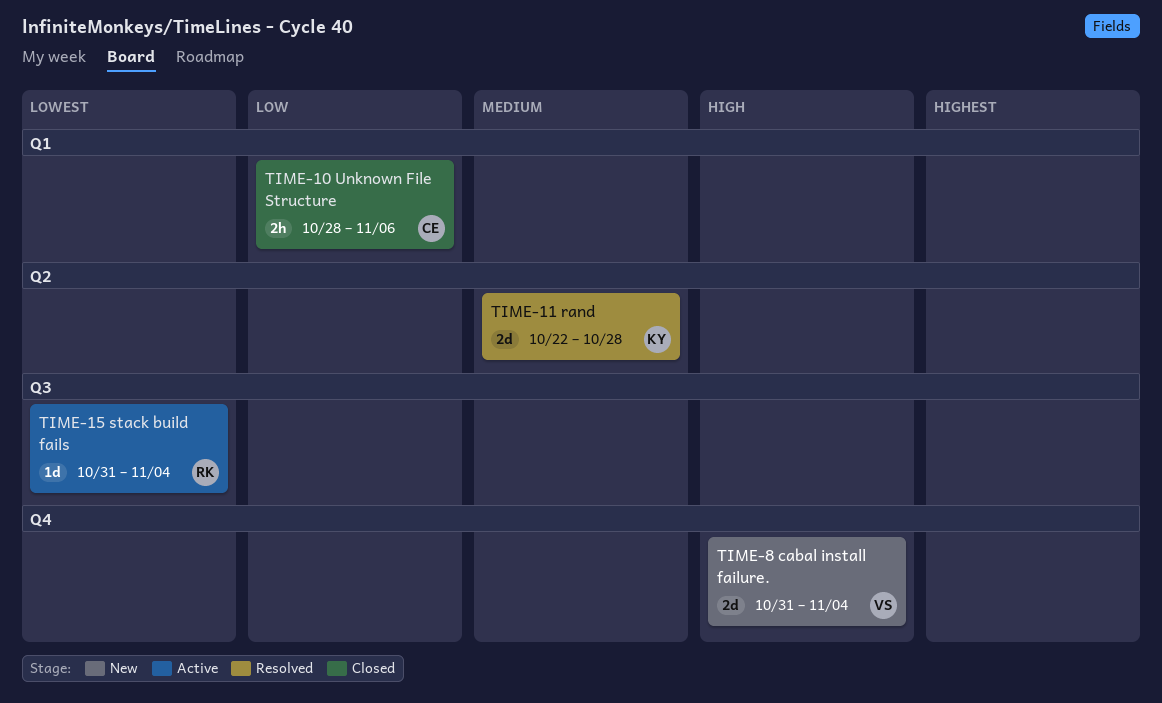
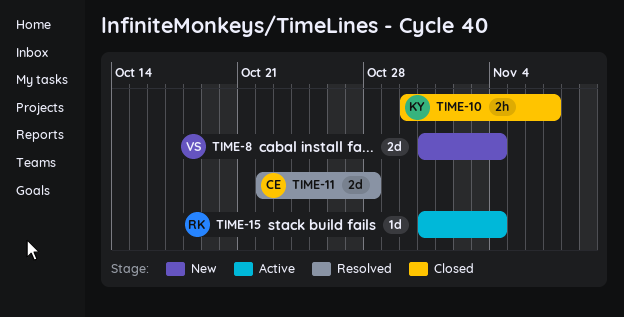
TIME-10, owner: CE -> KY
TIME-10, start: Oct 28 -> Oct 30
TIME-10, due: Nov 6 -> Nov 7
TIME-11, owner: KY -> CE

